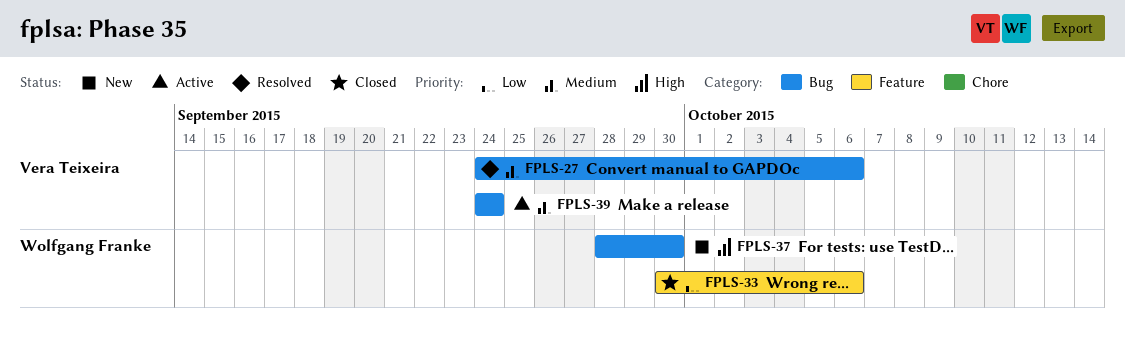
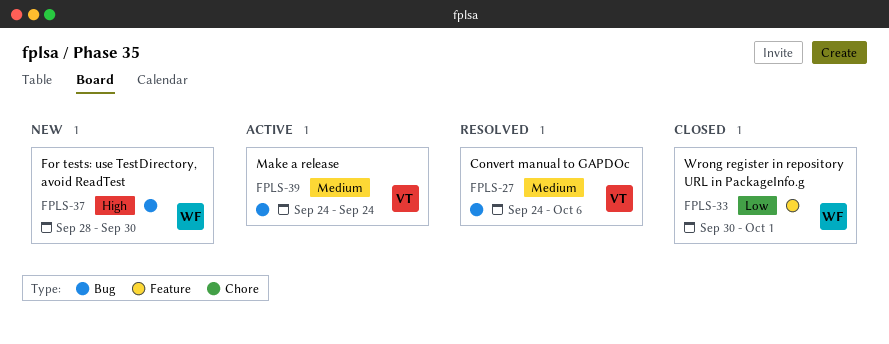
FPLS-33, due: Oct 6 -> Oct 1

